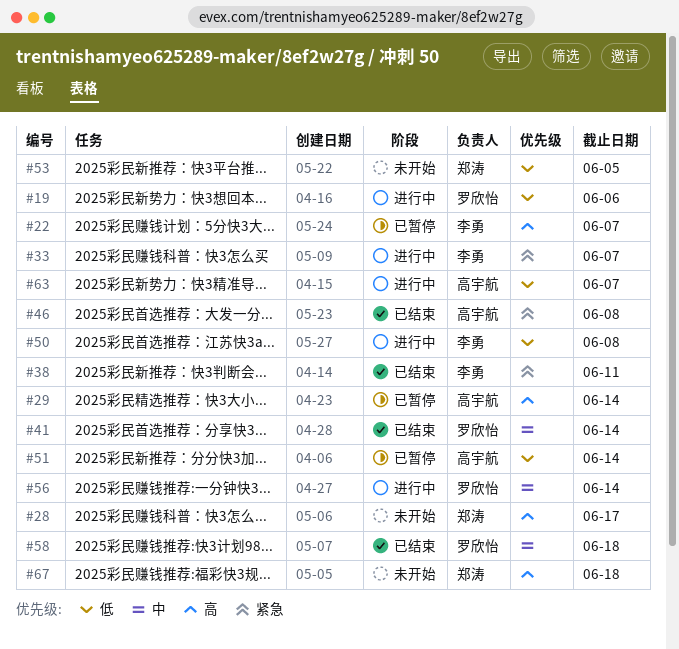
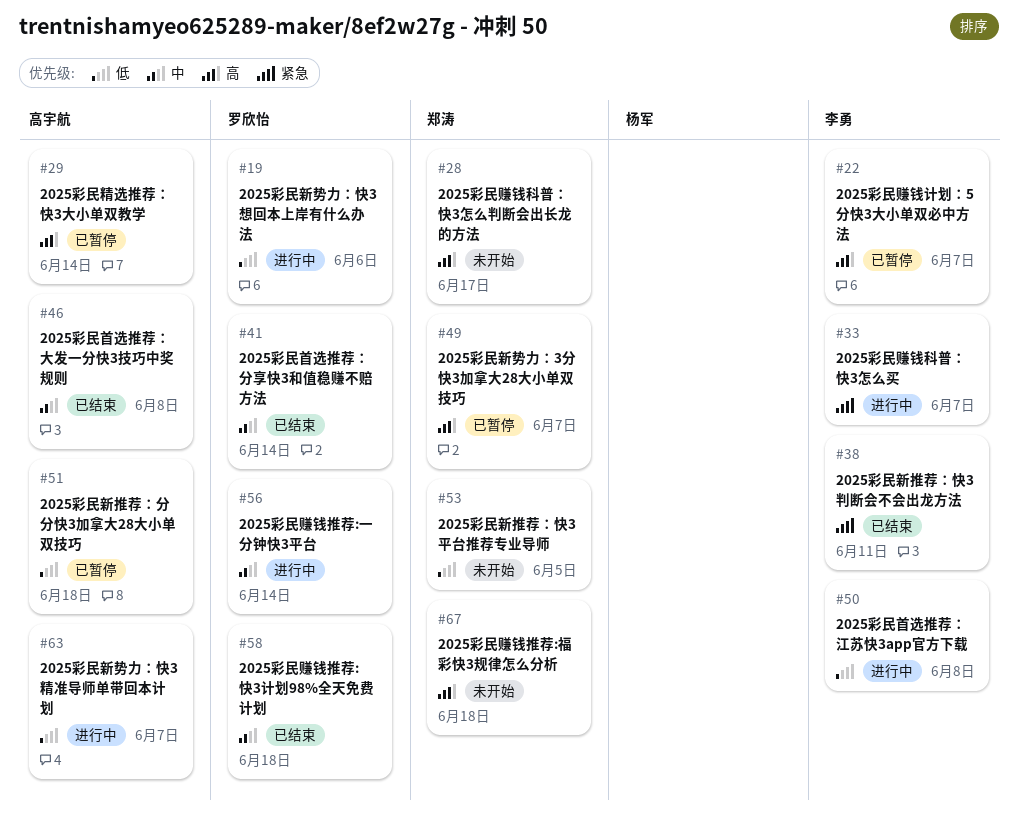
#46, priority: 紧急 -> 中
#49: none -> present
#51, due: Jun 14 -> Jun 18

